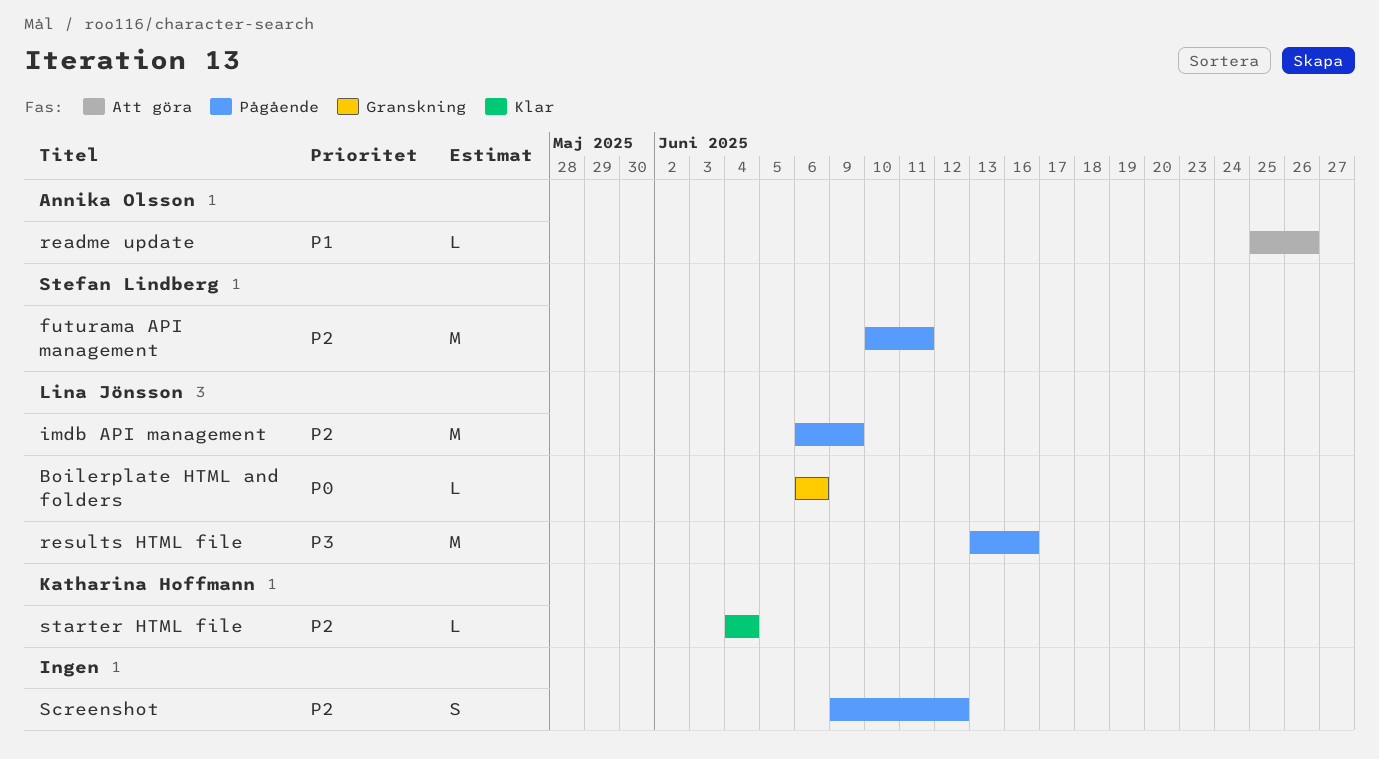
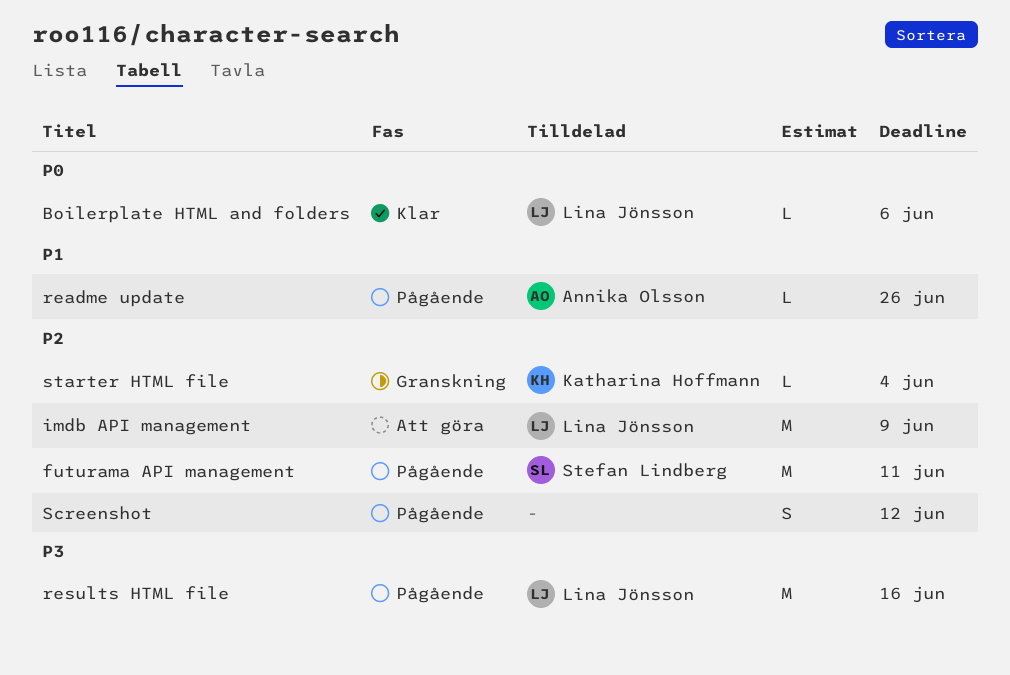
Boilerplate HTML and folders, status: Granskning -> Klar
imdb API management, status: Pågående -> Att göra
readme update, status: Att göra -> Pågående
starter HTML file, status: Klar -> Granskning

